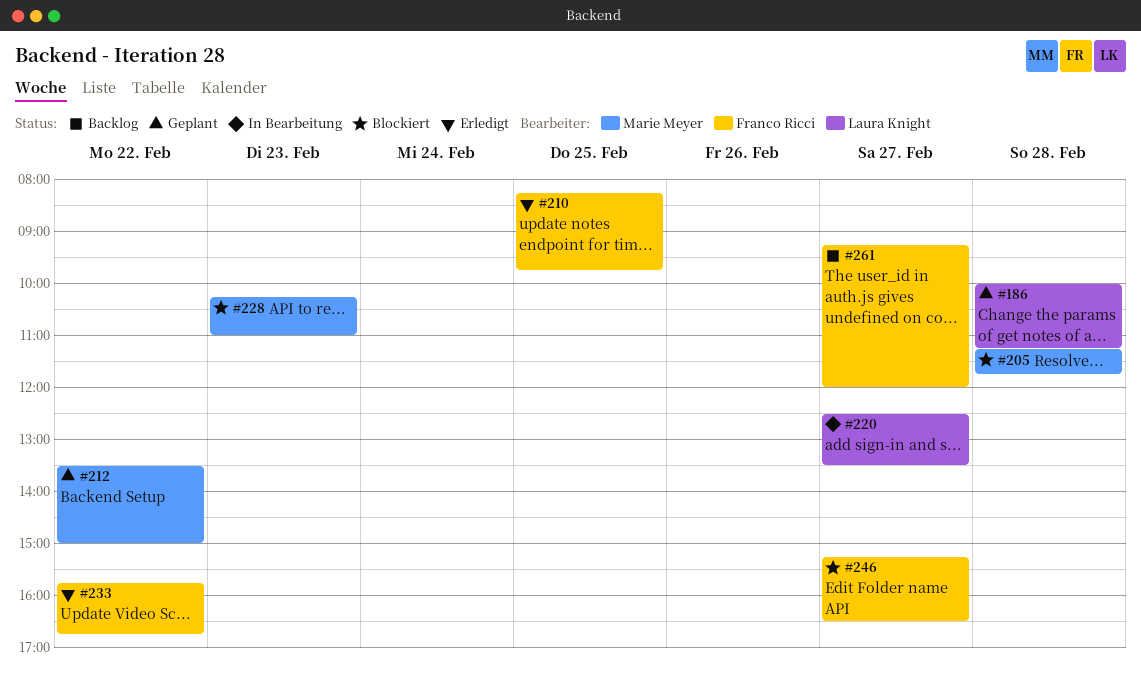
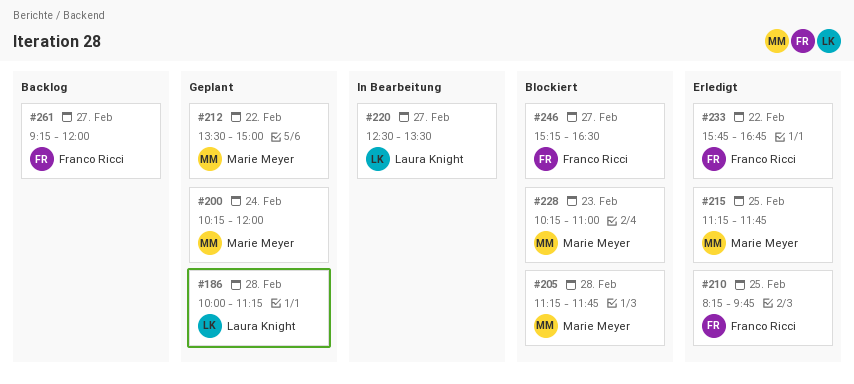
#200: none -> present
#215: none -> present

